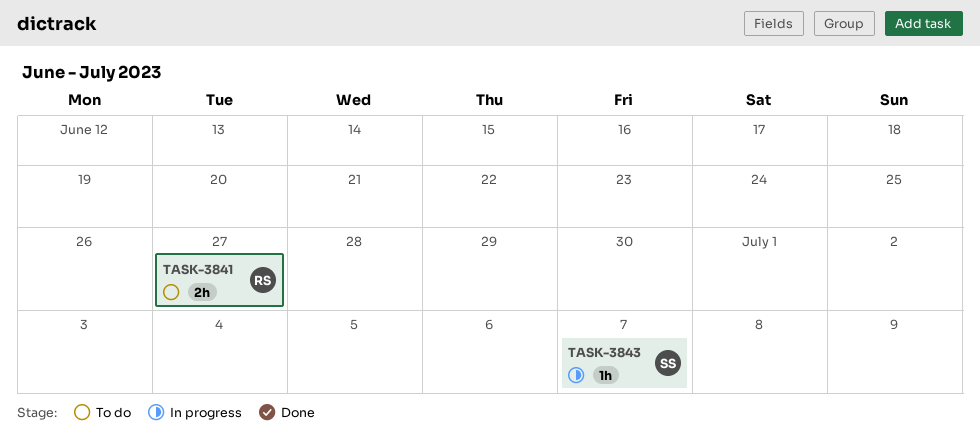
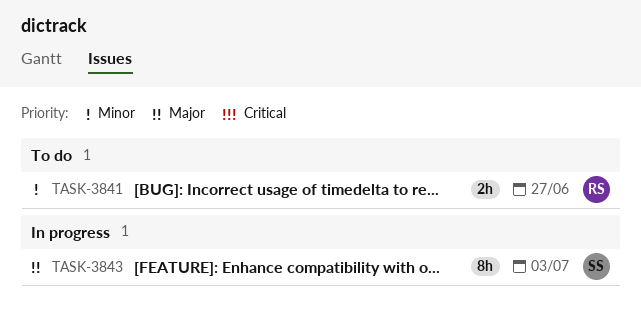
TASK-3843, estimate: 1h -> 8h
TASK-3843, due: Jul 7 -> Jul 3

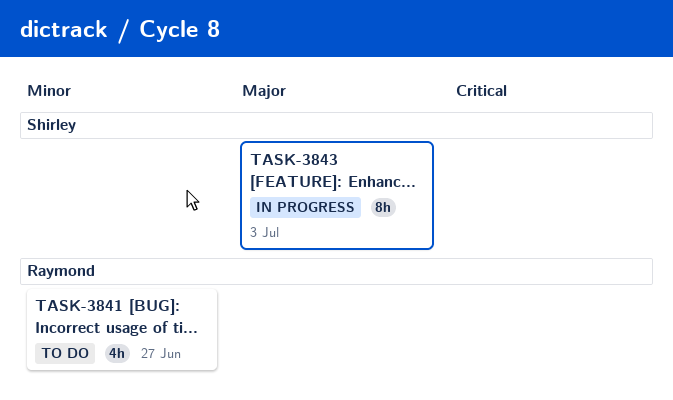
TASK-3841, estimate: 2h -> 4h

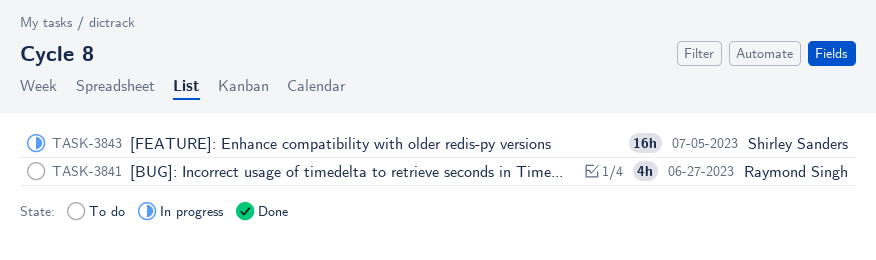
TASK-3843, estimate: 8h -> 16h
TASK-3843, due: Jul 3 -> Jul 5

